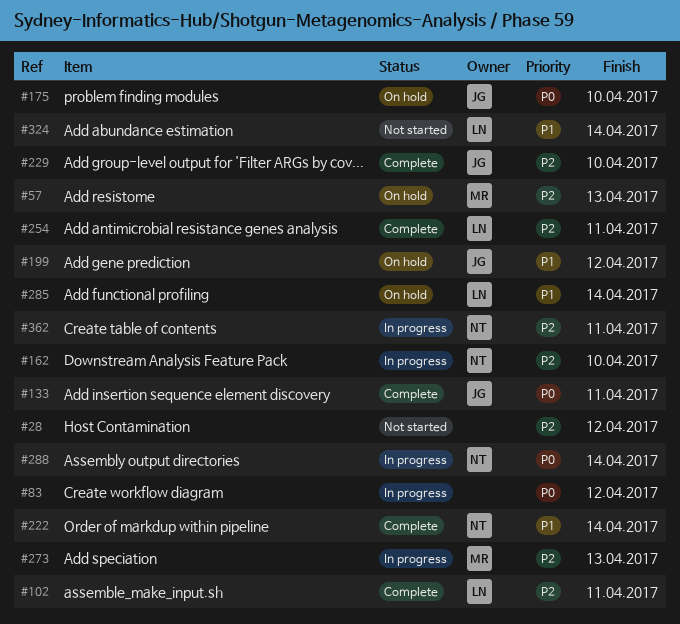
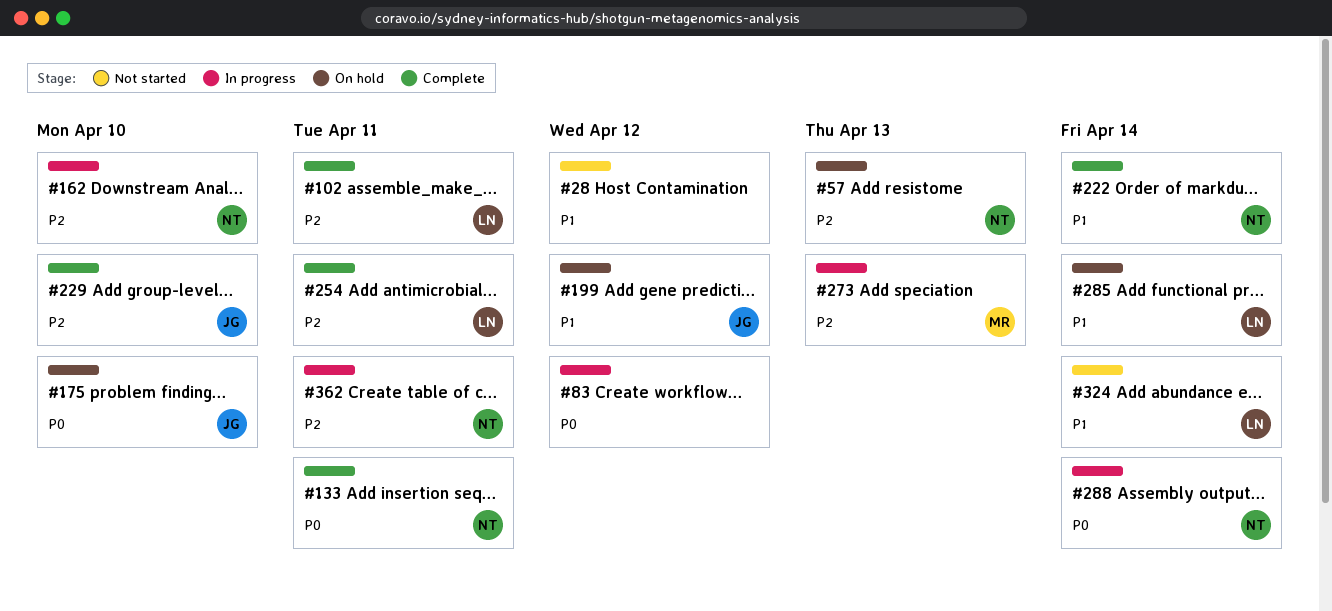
#28, priority: P2 -> P1
#57, owner: MR -> NT
#133, owner: JG -> NT

